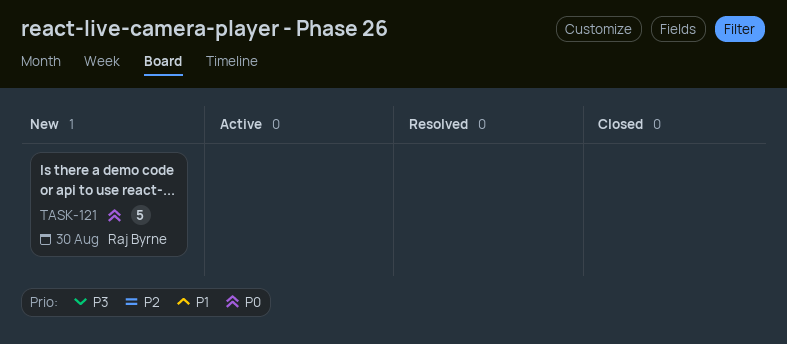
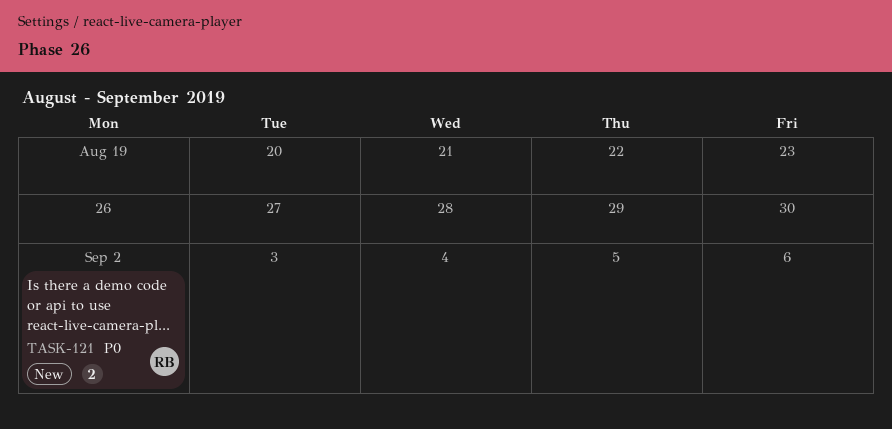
TASK-121, estimate: 5 -> 2
TASK-121, due: Aug 30 -> Sep 2

